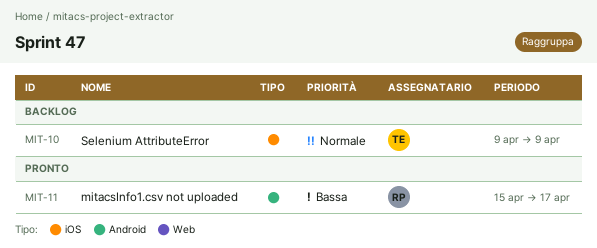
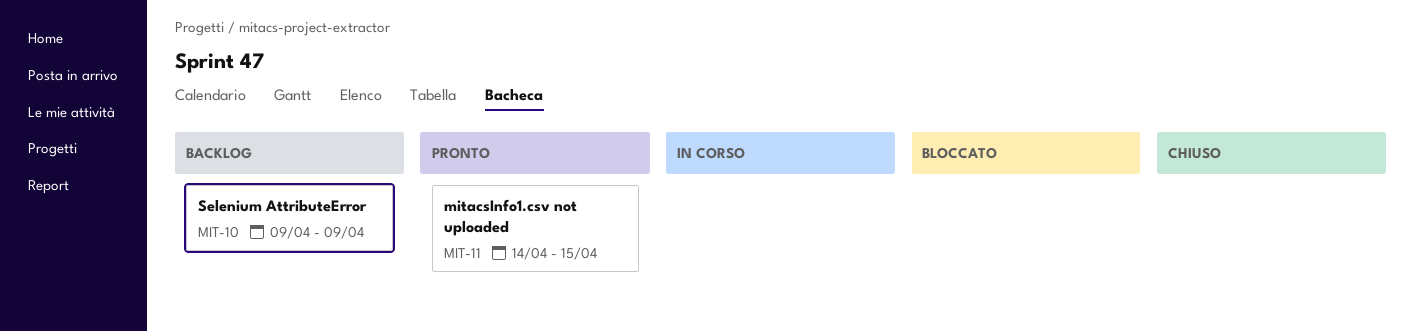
MIT-11, start: Apr 15 -> Apr 14
MIT-11, due: Apr 17 -> Apr 15

